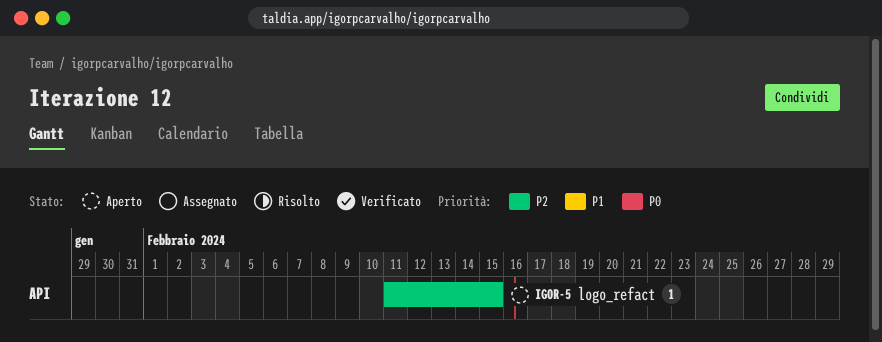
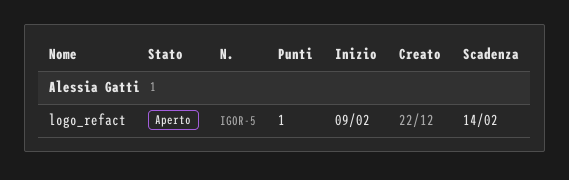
IGOR-5, start: Feb 11 -> Feb 9
IGOR-5, due: Feb 15 -> Feb 14

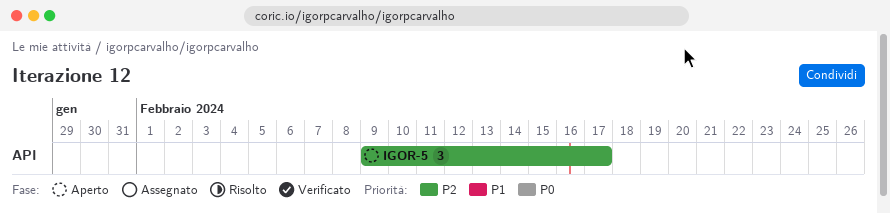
IGOR-5, estimate: 1 -> 3
IGOR-5, due: Feb 14 -> Feb 17

